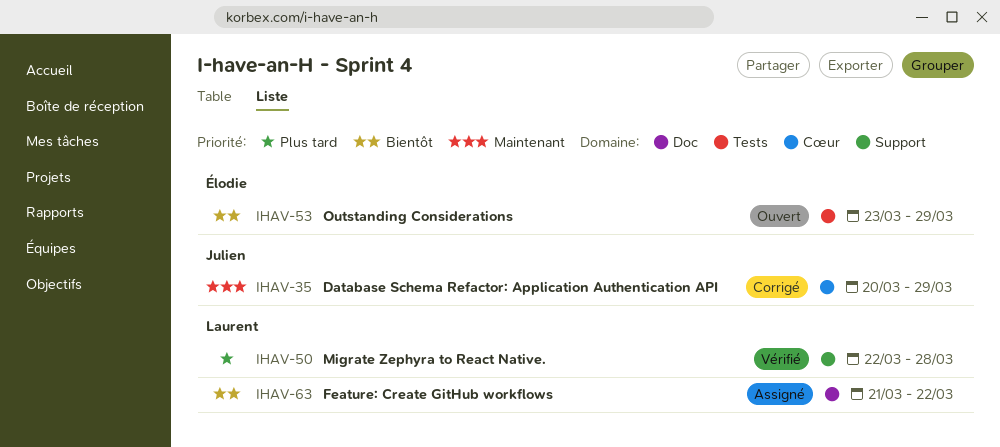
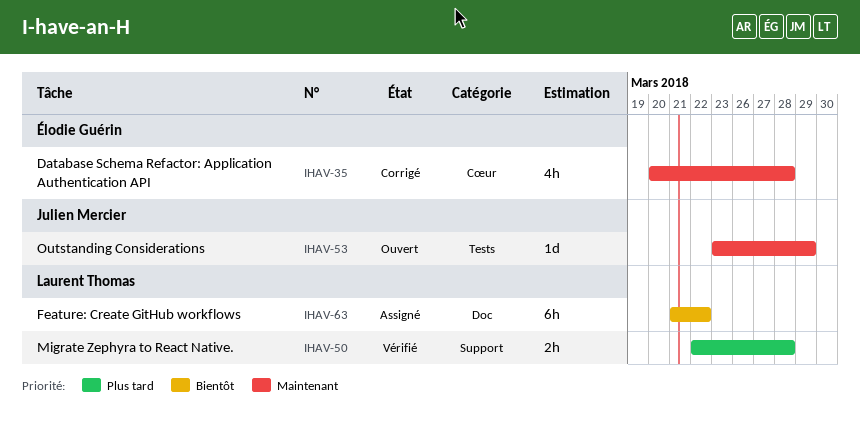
IHAV-35, owner: Julien Mercier -> Élodie Guérin
IHAV-35, due: Mar 29 -> Mar 28
IHAV-53, owner: Élodie Guérin -> Julien Mercier
IHAV-53, priority: Bientôt -> Maintenant

